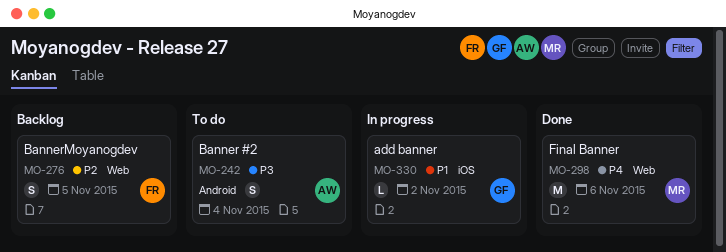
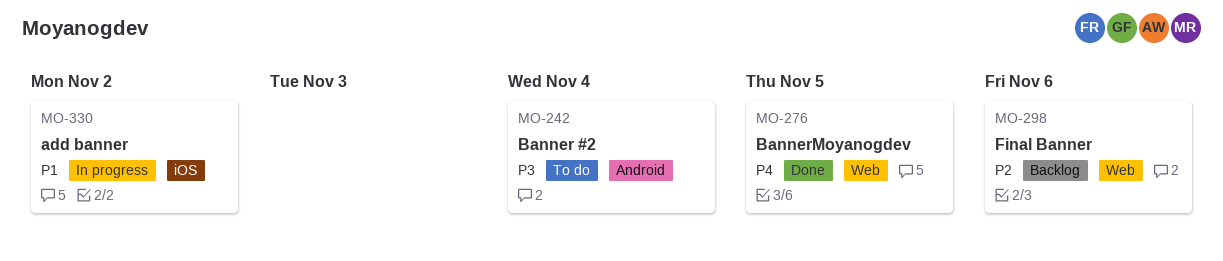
MO-276, status: Backlog -> Done
MO-276, priority: P2 -> P4
MO-298, status: Done -> Backlog
MO-298, priority: P4 -> P2

